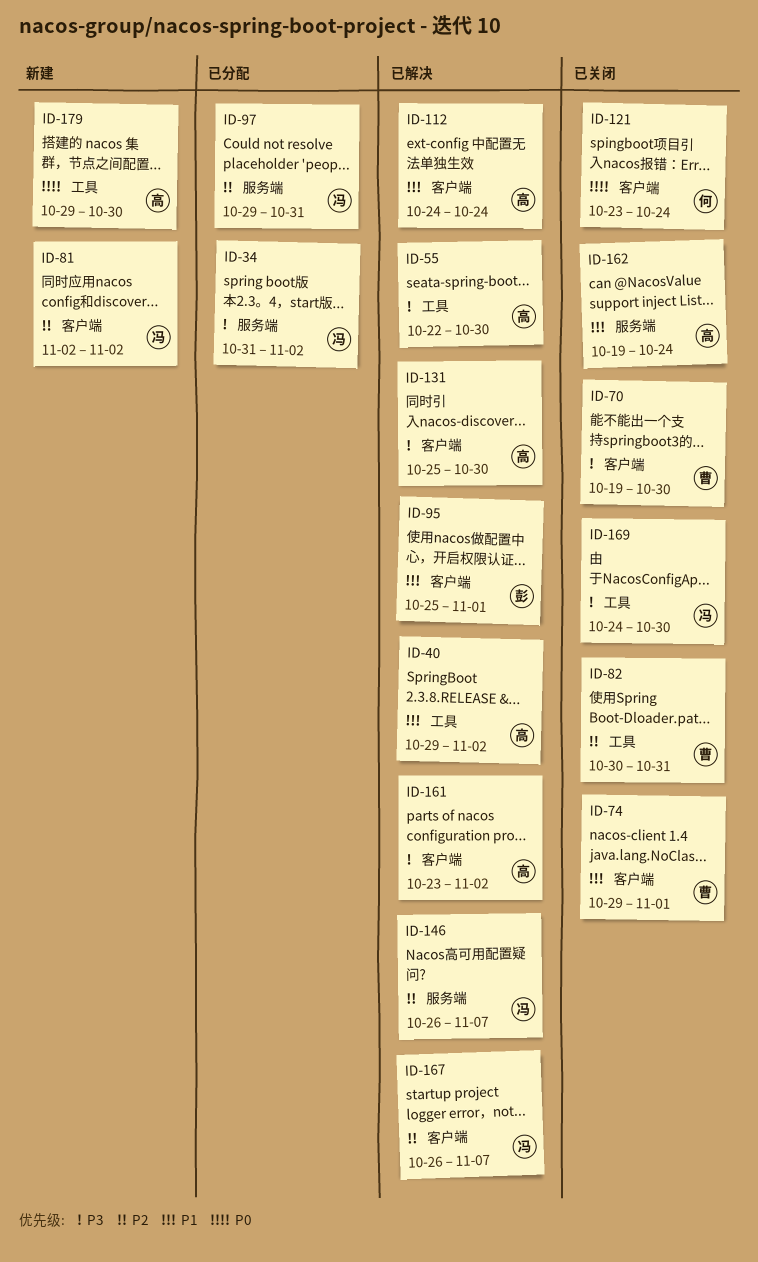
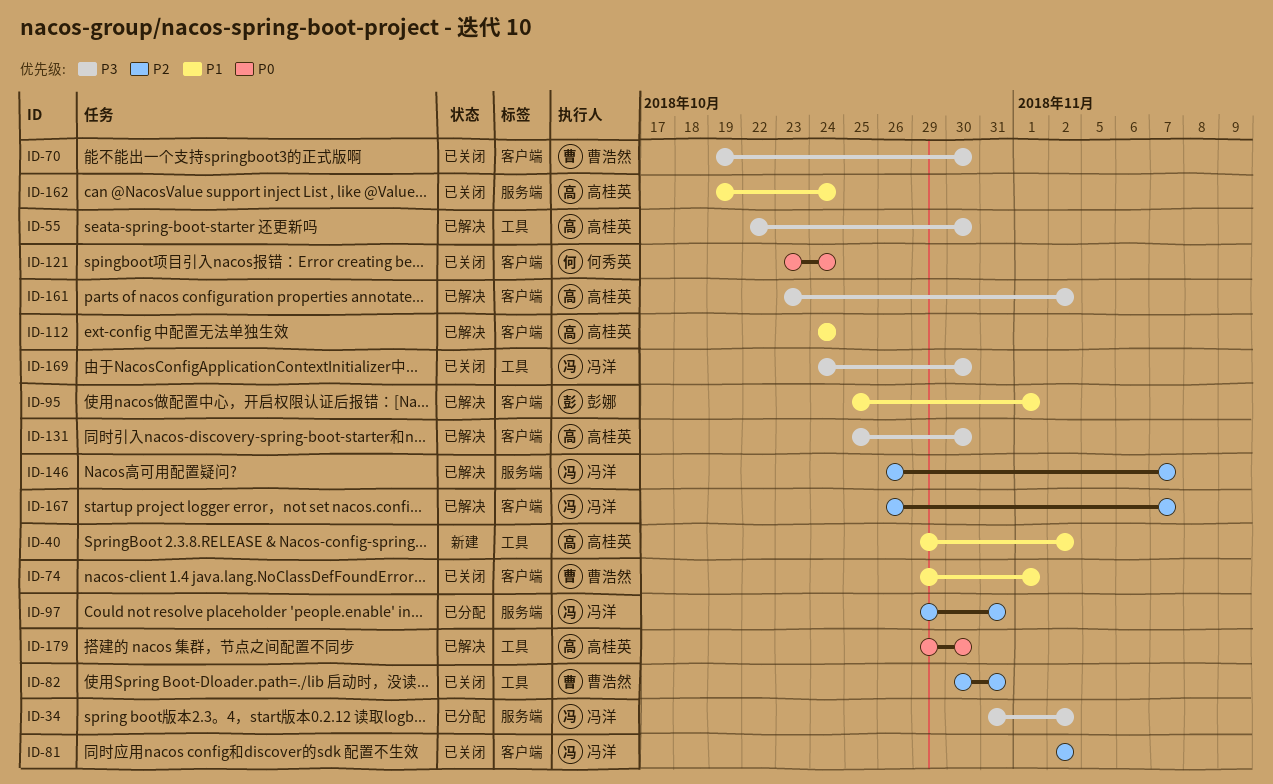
ID-40, status: 已解决 -> 新建
ID-81, status: 新建 -> 已关闭
ID-179, status: 新建 -> 已解决

